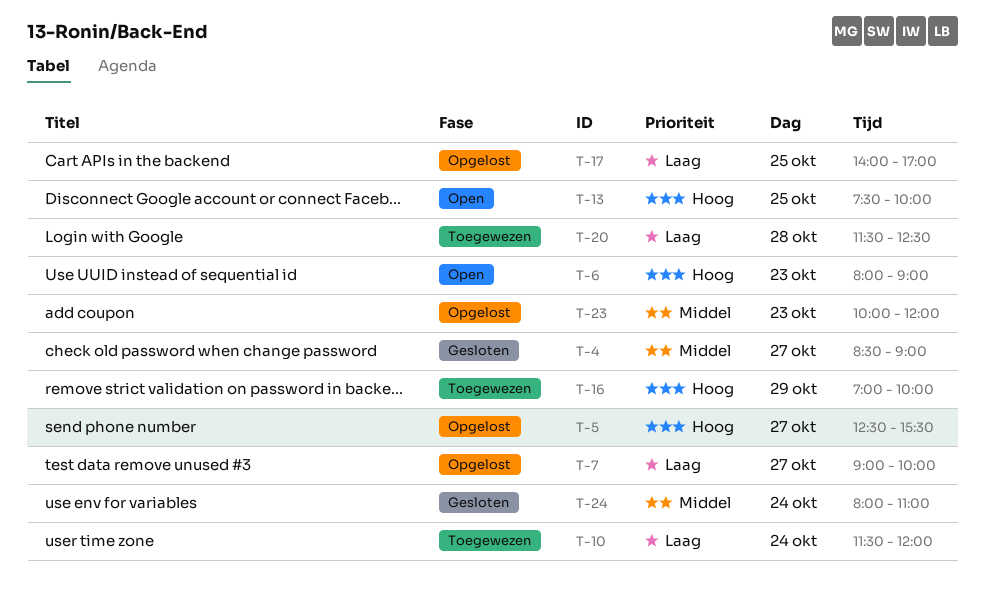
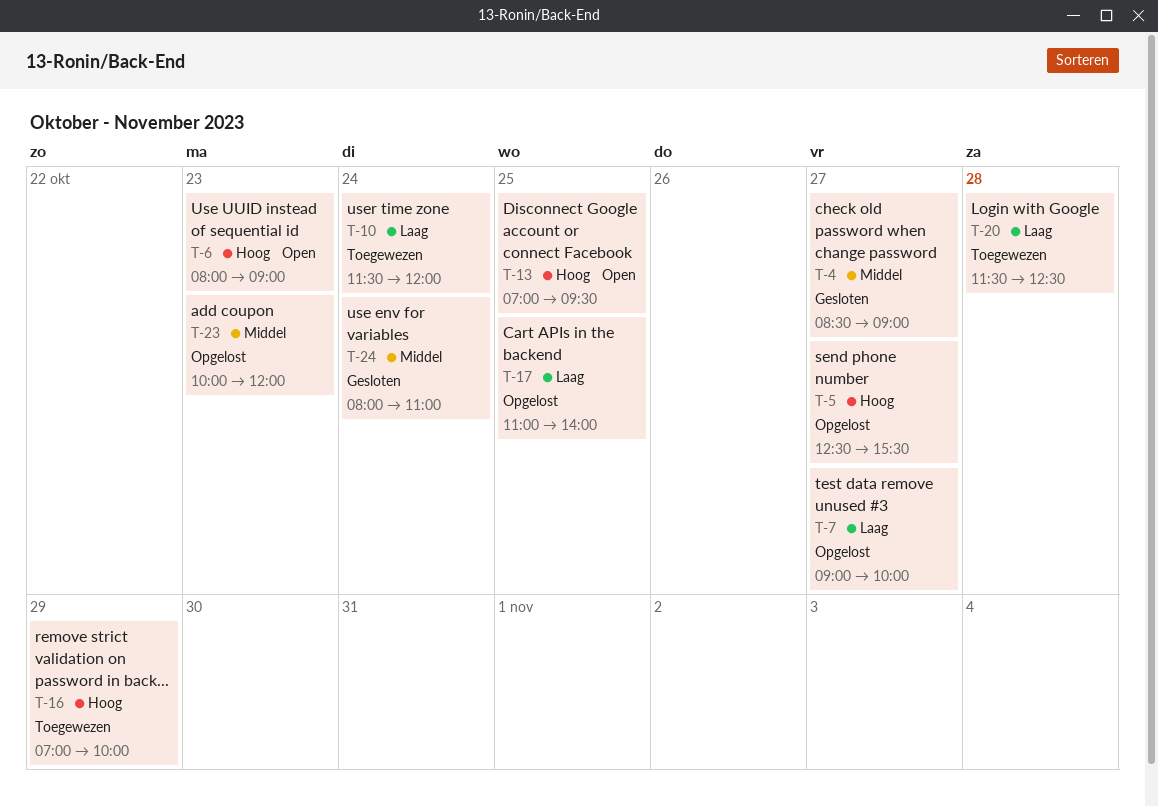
T-13, begins: 07:30 -> 07:00
T-13, ends: 10:00 -> 09:30
T-17, begins: 14:00 -> 11:00
T-17, ends: 17:00 -> 14:00

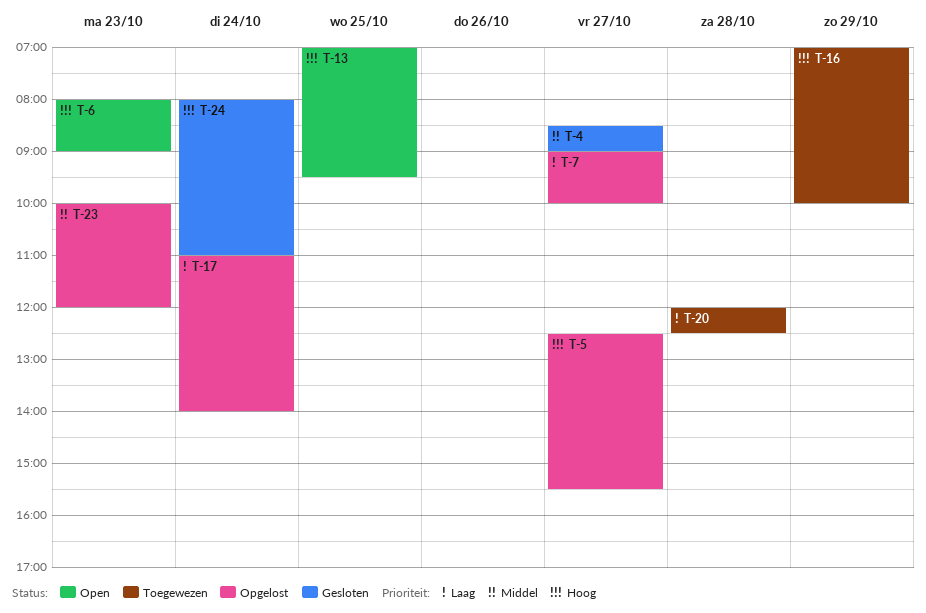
T-10: present -> none
T-17, day: Oct 25 -> Oct 24
T-20, begins: 11:30 -> 12:00
T-24, priority: Middel -> Hoog

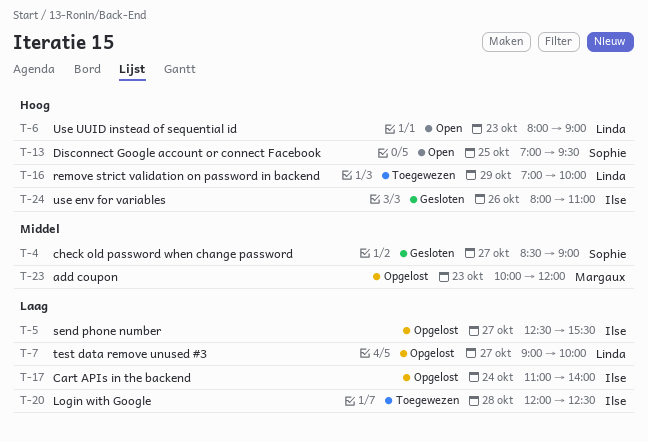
T-5, priority: Hoog -> Laag
T-24, day: Oct 24 -> Oct 26

